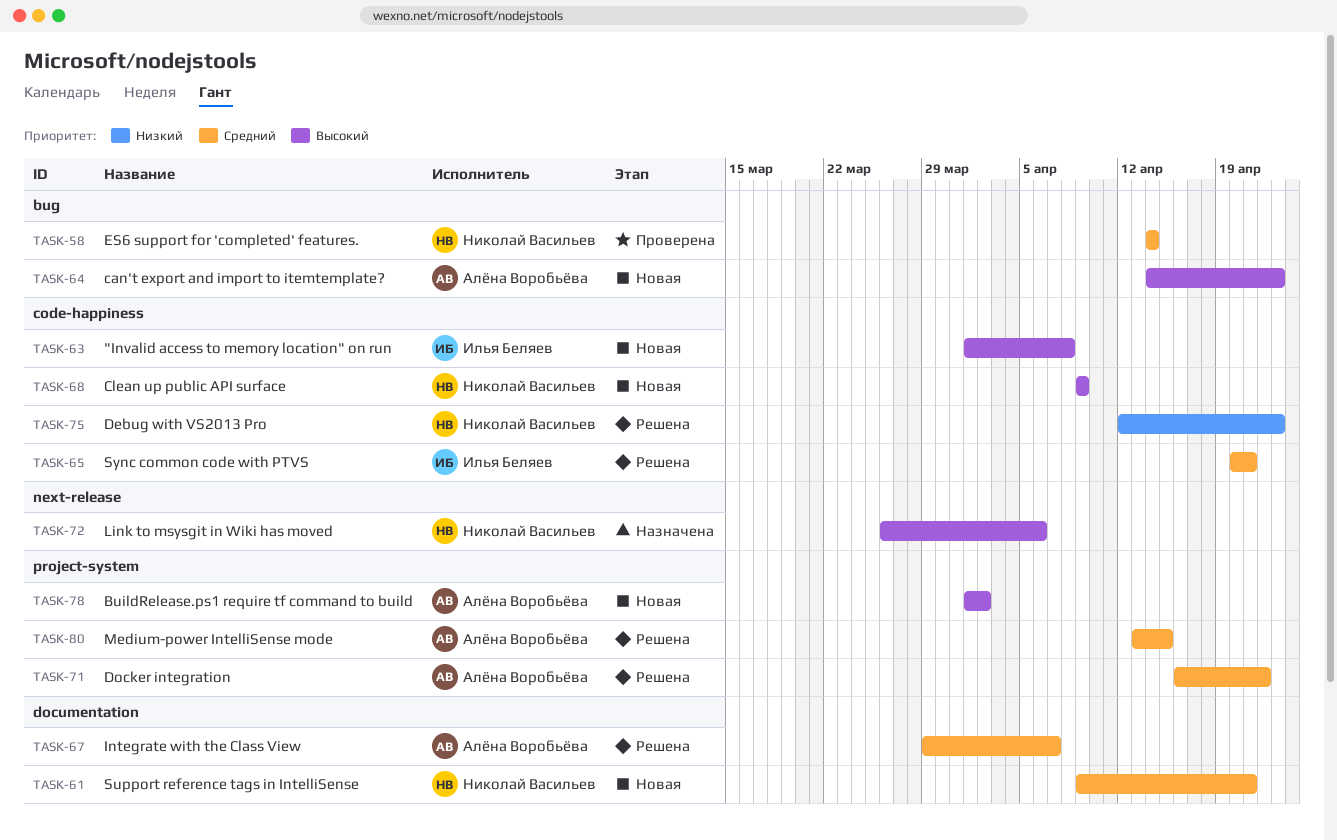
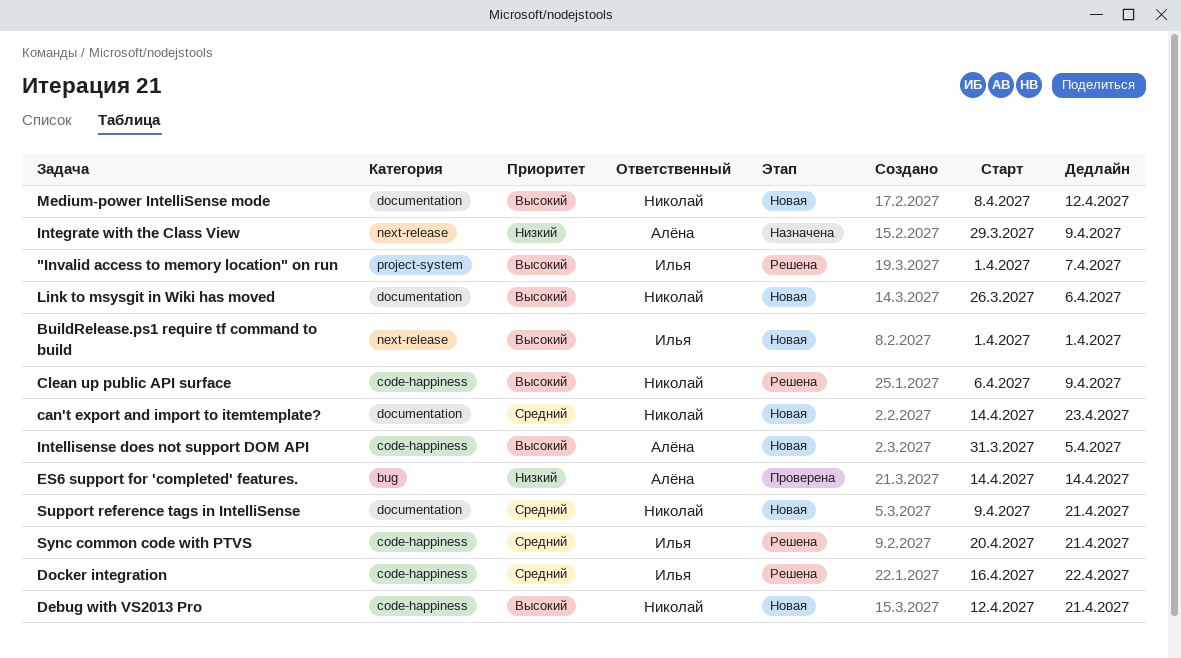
"Invalid access to memory location" on run, status: Новая -> Решена
"Invalid access to memory location" on run, label: code-happiness -> project-system
"Invalid access to memory location" on run, due: Apr 8 -> Apr 7
BuildRelease.ps1 require tf command to build, owner: Алёна Воробьёва -> Илья Беляев
BuildRelease.ps1 require tf command to build, label: project-system -> next-release
BuildRelease.ps1 require tf command to build, due: Apr 2 -> Apr 1
can't export and import to itemtemplate?, owner: Алёна Воробьёва -> Николай Васильев
can't export and import to itemtemplate?, priority: Высокий -> Средний
can't export and import to itemtemplate?, label: bug -> documentation
Clean up public API surface, status: Новая -> Решена
Clean up public API surface, start: Apr 9 -> Apr 6
Debug with VS2013 Pro, status: Решена -> Новая
Debug with VS2013 Pro, priority: Низкий -> Высокий
Debug with VS2013 Pro, due: Apr 23 -> Apr 21
Docker integration, owner: Алёна Воробьёва -> Илья Беляев
Docker integration, label: project-system -> code-happiness
ES6 support for 'completed' features., owner: Николай Васильев -> Алёна Воробьёва
ES6 support for 'completed' features., priority: Средний -> Низкий
Integrate with the Class View, status: Решена -> Назначена
Integrate with the Class View, priority: Средний -> Низкий
Integrate with the Class View, label: documentation -> next-release
Integrate with the Class View, due: Apr 7 -> Apr 9
Intellisense does not support DOM API: none -> present
Link to msysgit in Wiki has moved, status: Назначена -> Новая
Link to msysgit in Wiki has moved, label: next-release -> documentation
Medium-power IntelliSense mode, status: Решена -> Новая
Medium-power IntelliSense mode, owner: Алёна Воробьёва -> Николай Васильев
Medium-power IntelliSense mode, priority: Средний -> Высокий
Medium-power IntelliSense mode, label: project-system -> documentation
Medium-power IntelliSense mode, start: Apr 13 -> Apr 8
Medium-power IntelliSense mode, due: Apr 15 -> Apr 12

